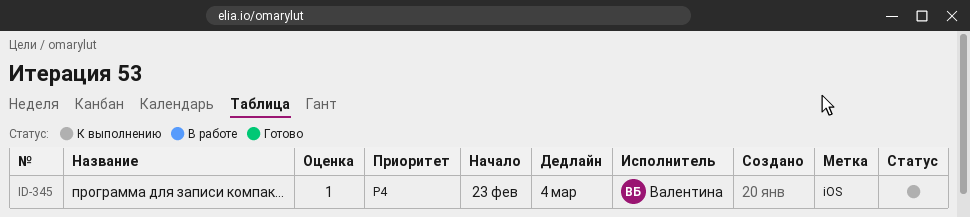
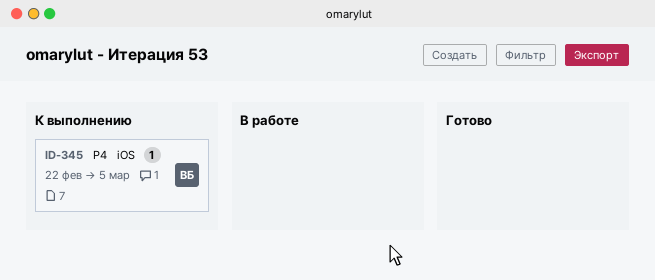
ID-345, start: Feb 23 -> Feb 22
ID-345, due: Mar 4 -> Mar 5

